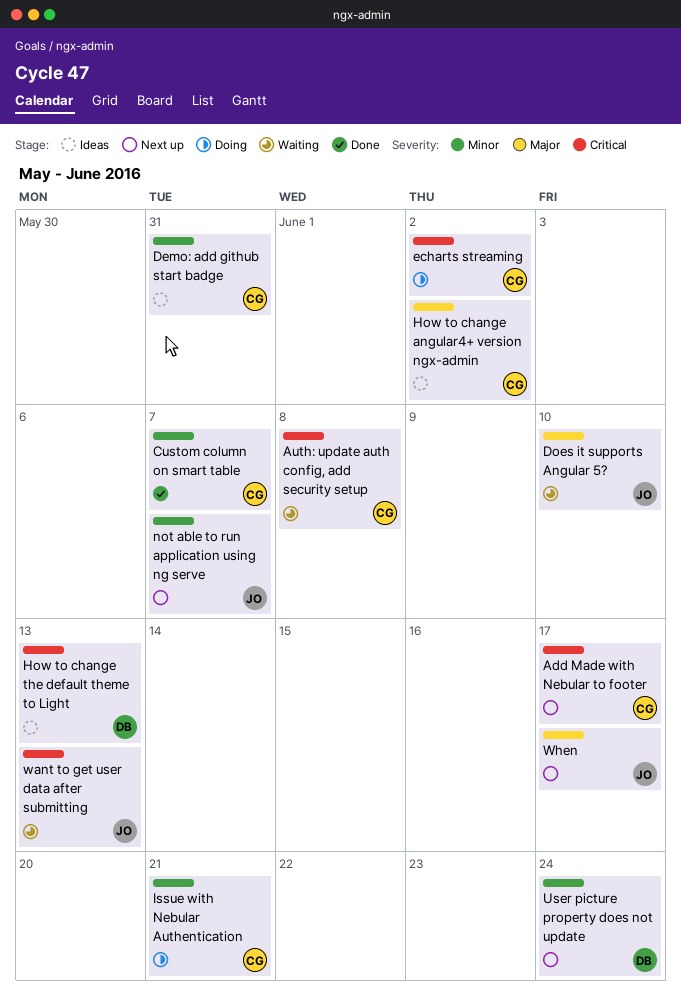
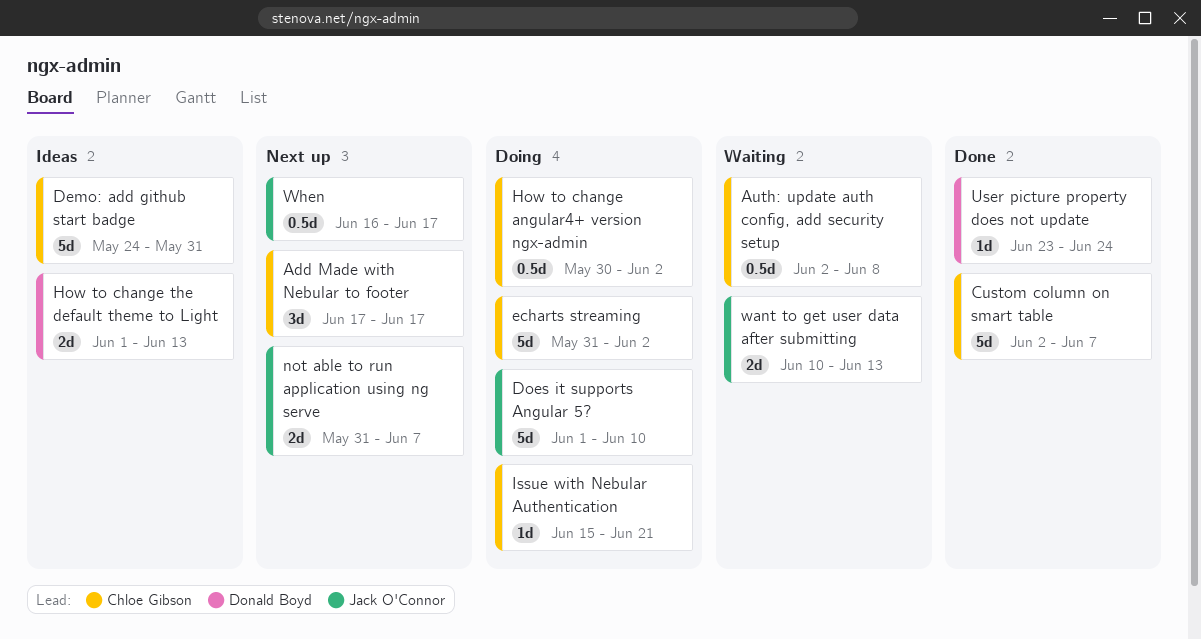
Does it supports Angular 5?, status: Waiting -> Doing
How to change angular4+ version ngx-admin, status: Ideas -> Doing
User picture property does not update, status: Next up -> Done

